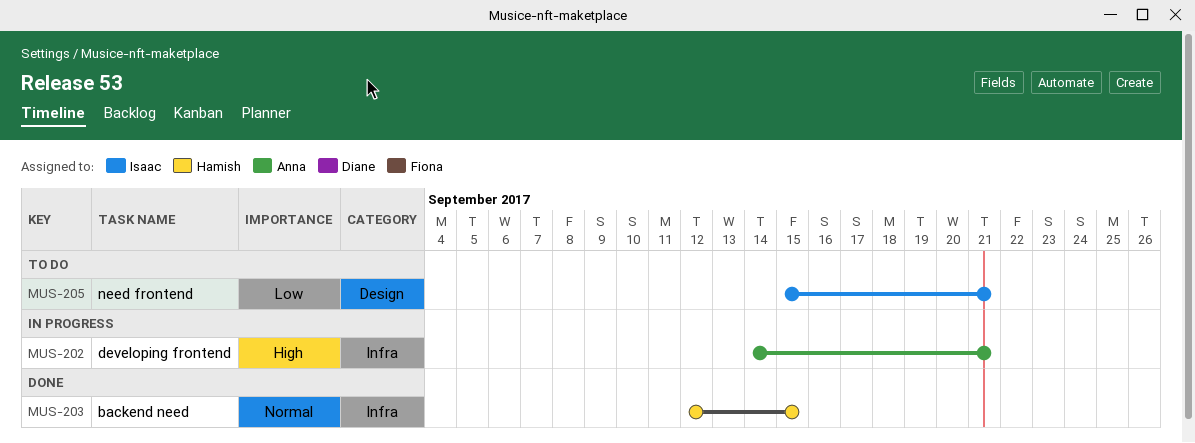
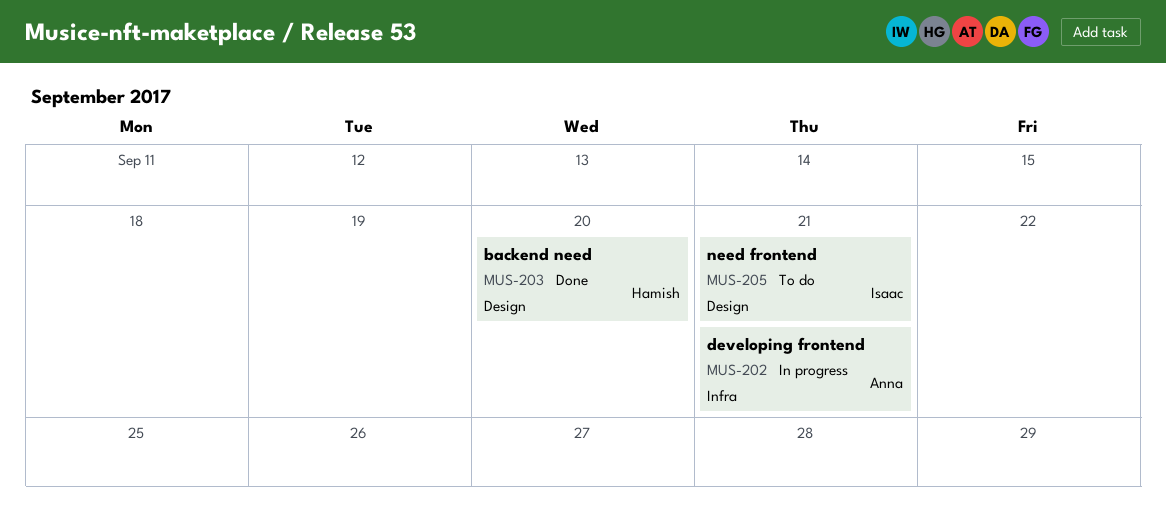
MUS-203, label: Infra -> Design
MUS-203, due: Sep 15 -> Sep 20

